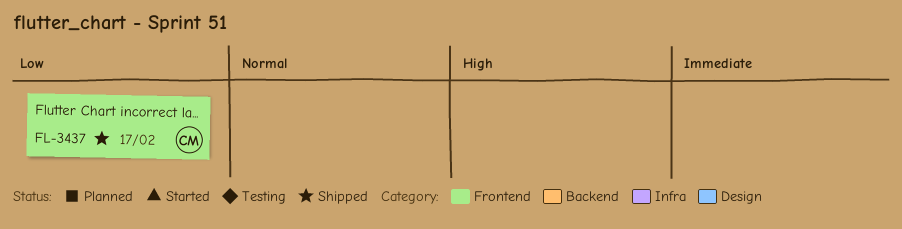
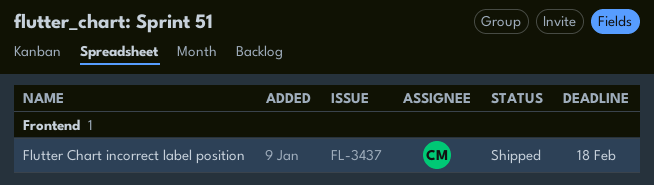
FL-3437, due: Feb 17 -> Feb 18

